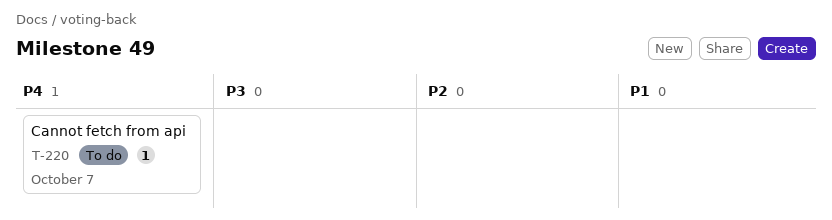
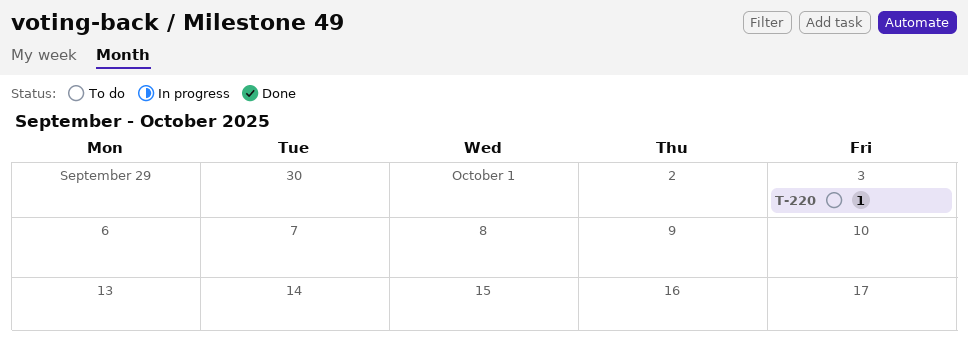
T-220, due: Oct 7 -> Oct 3

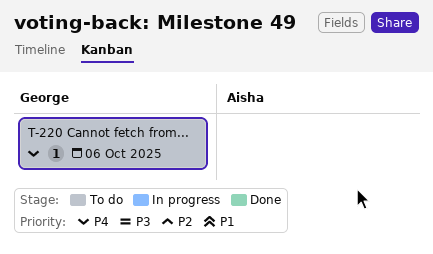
T-220, due: Oct 3 -> Oct 6

